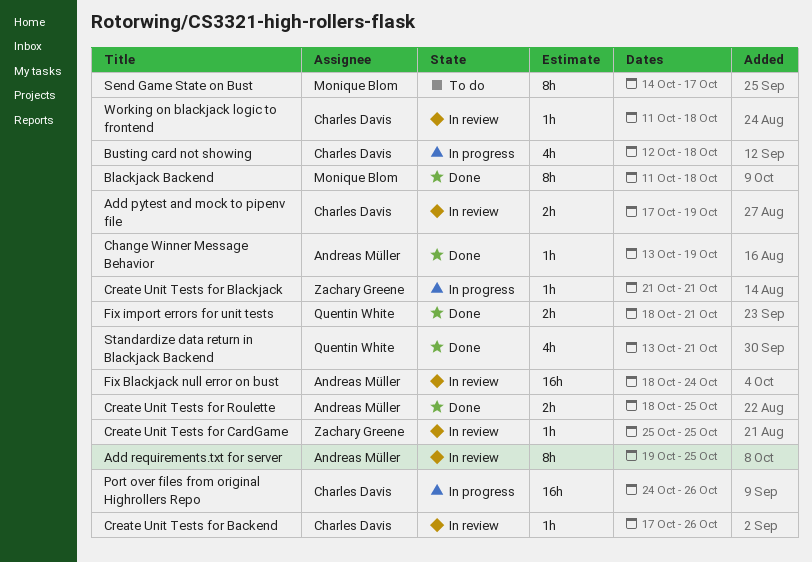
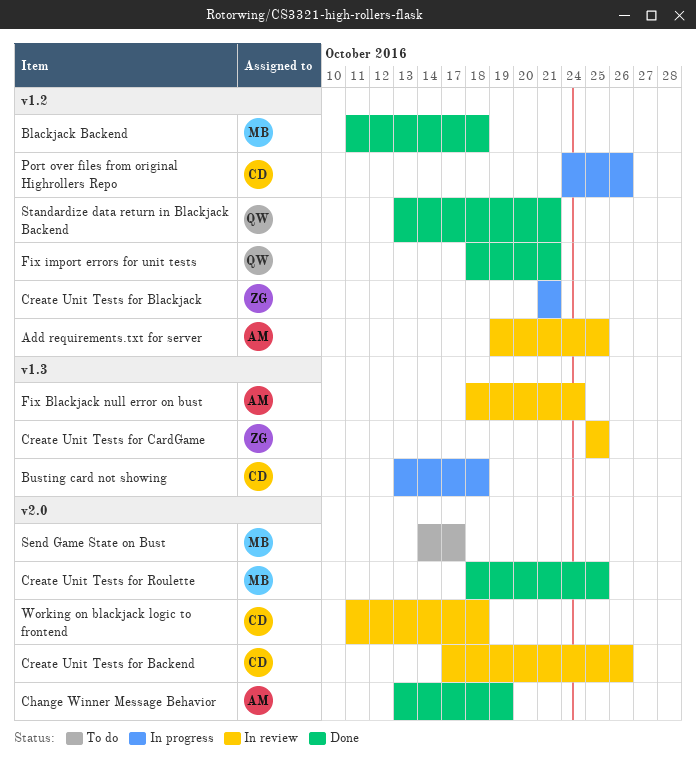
Add pytest and mock to pipenv file: present -> none
Busting card not showing, start: Oct 12 -> Oct 13
Create Unit Tests for Roulette, owner: Andreas Müller -> Monique Blom

